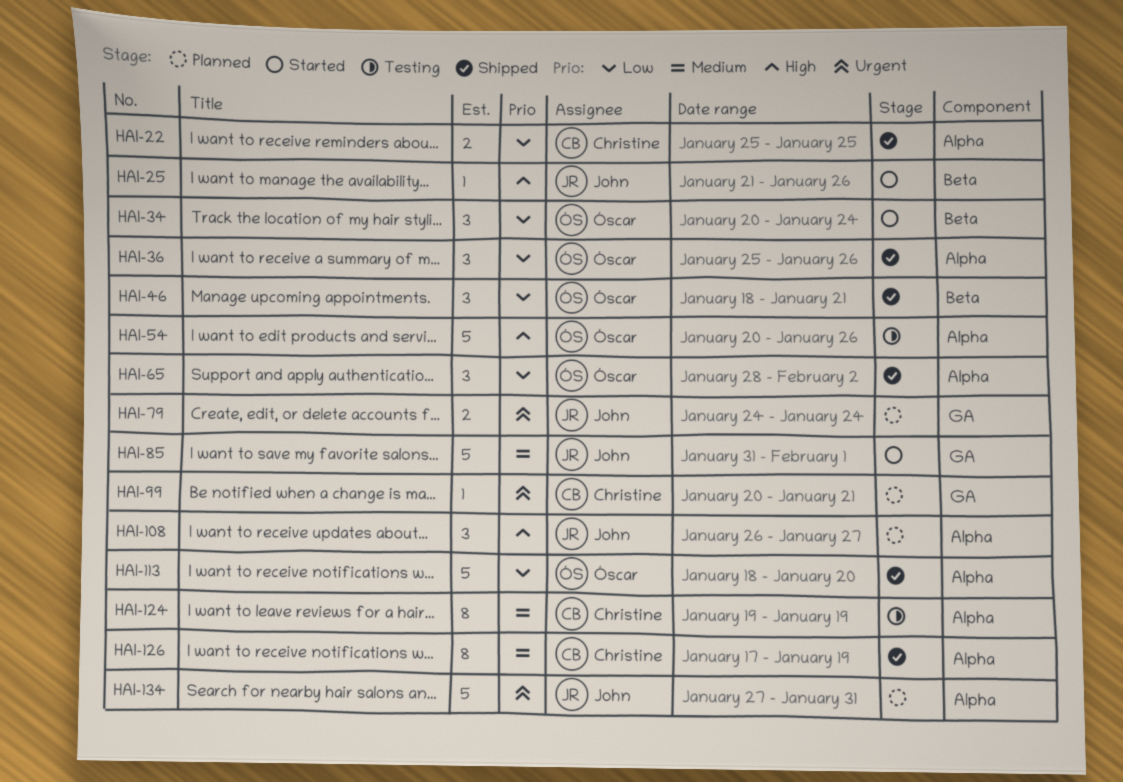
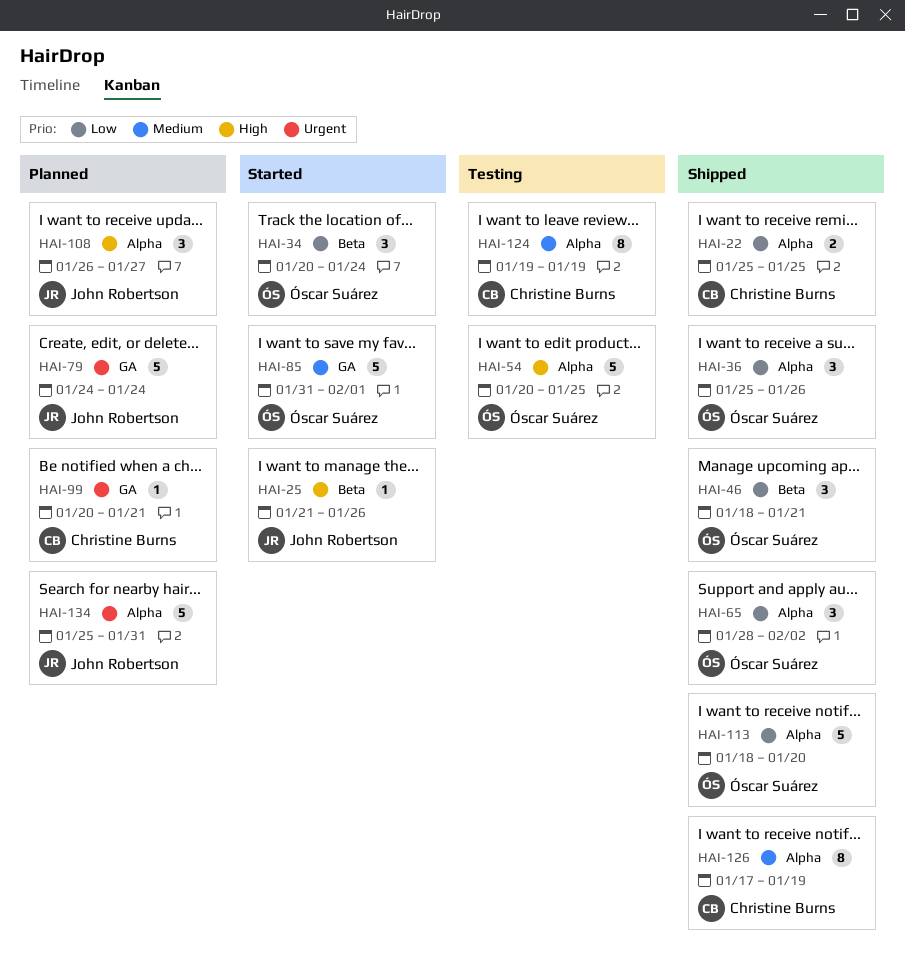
HAI-54, due: Jan 26 -> Jan 25
HAI-79, estimate: 2 -> 5
HAI-85, owner: John Robertson -> Óscar Suárez
HAI-134, start: Jan 27 -> Jan 25

